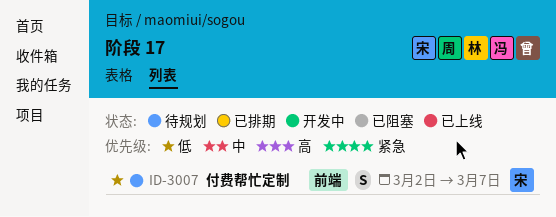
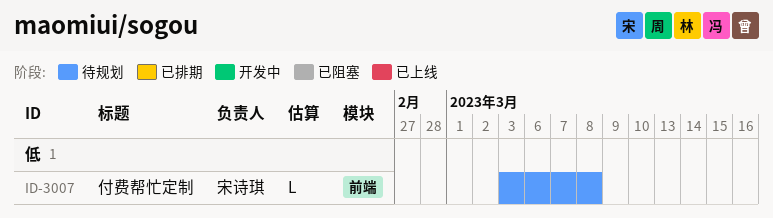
ID-3007, estimate: S -> L
ID-3007, start: Mar 2 -> Mar 3
ID-3007, due: Mar 7 -> Mar 8

